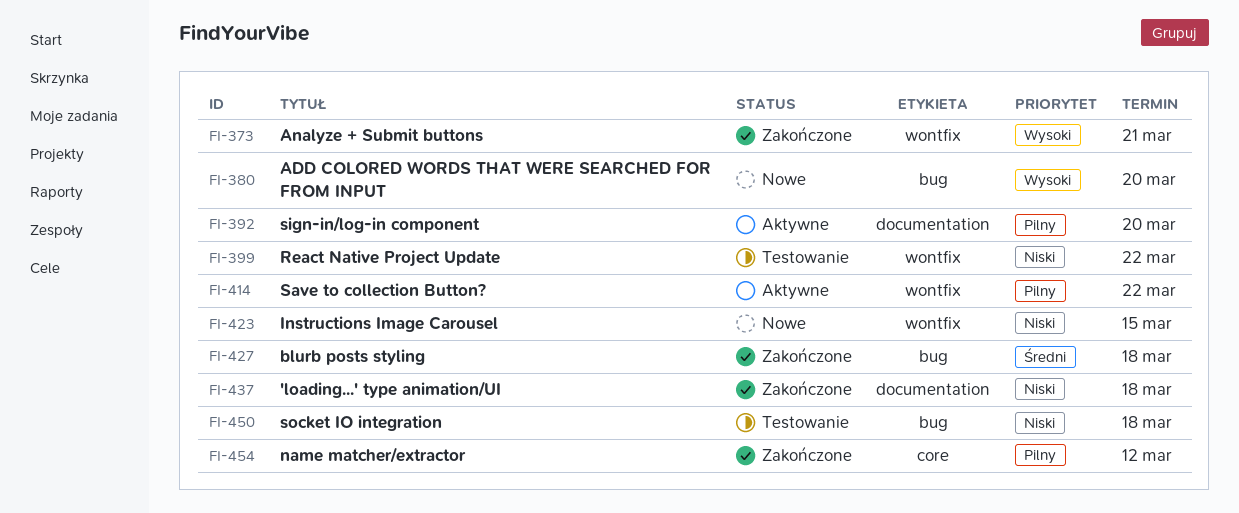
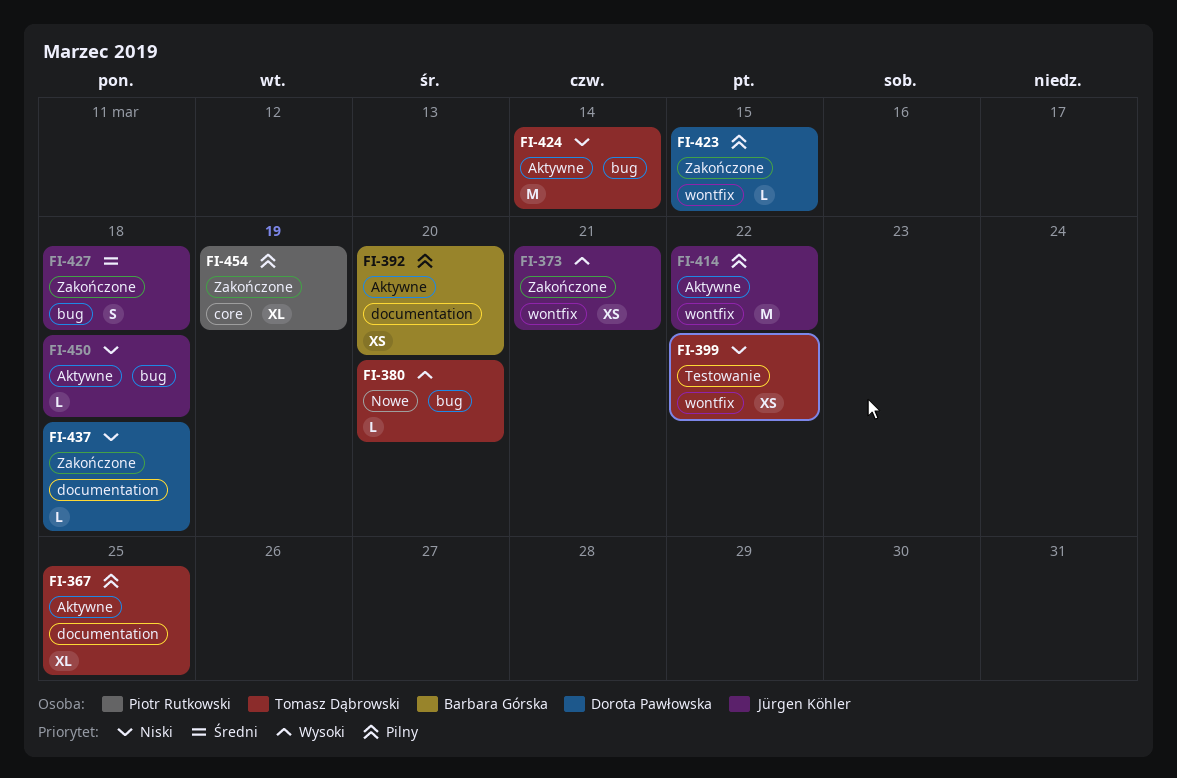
FI-367: none -> present
FI-423, status: Nowe -> Zakończone
FI-423, priority: Niski -> Pilny
FI-424: none -> present
FI-450, status: Testowanie -> Aktywne
FI-454, due: Mar 12 -> Mar 19

